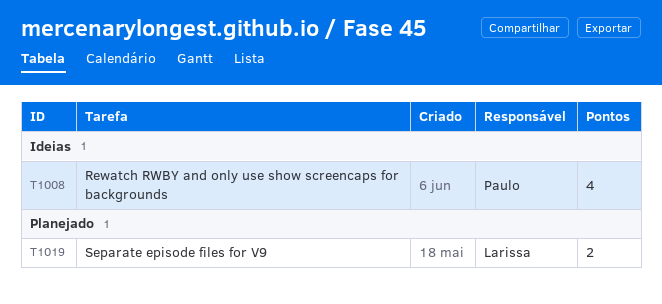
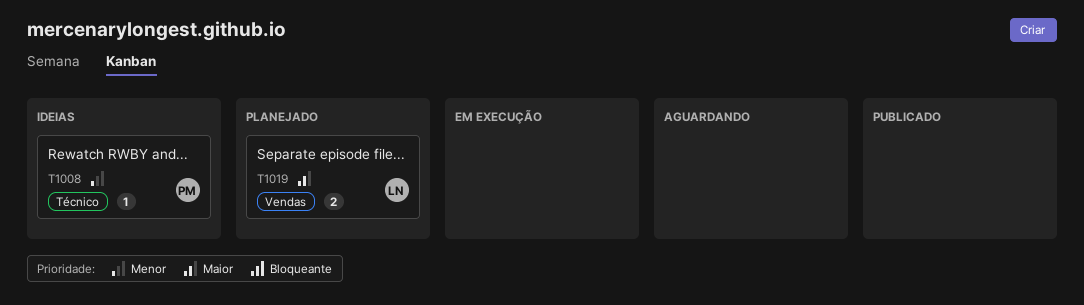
T1008, estimate: 4 -> 1

